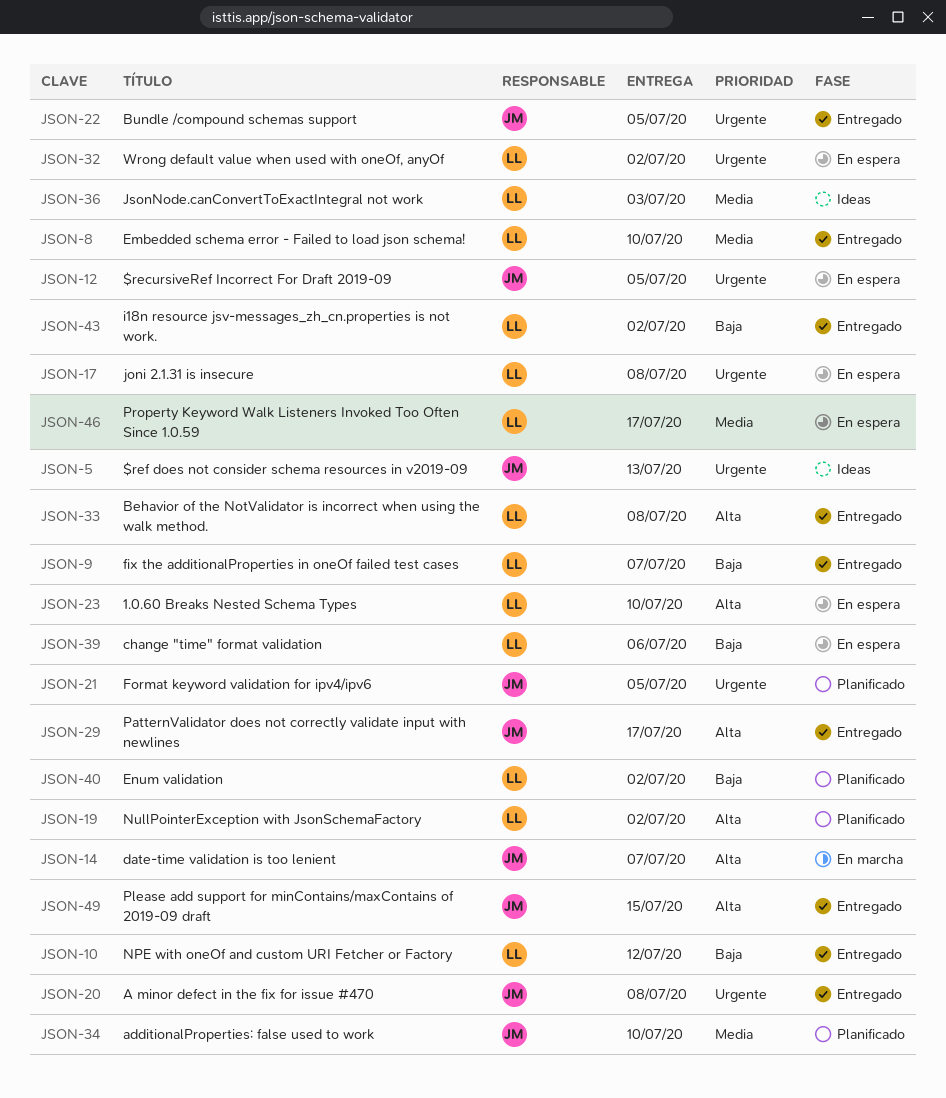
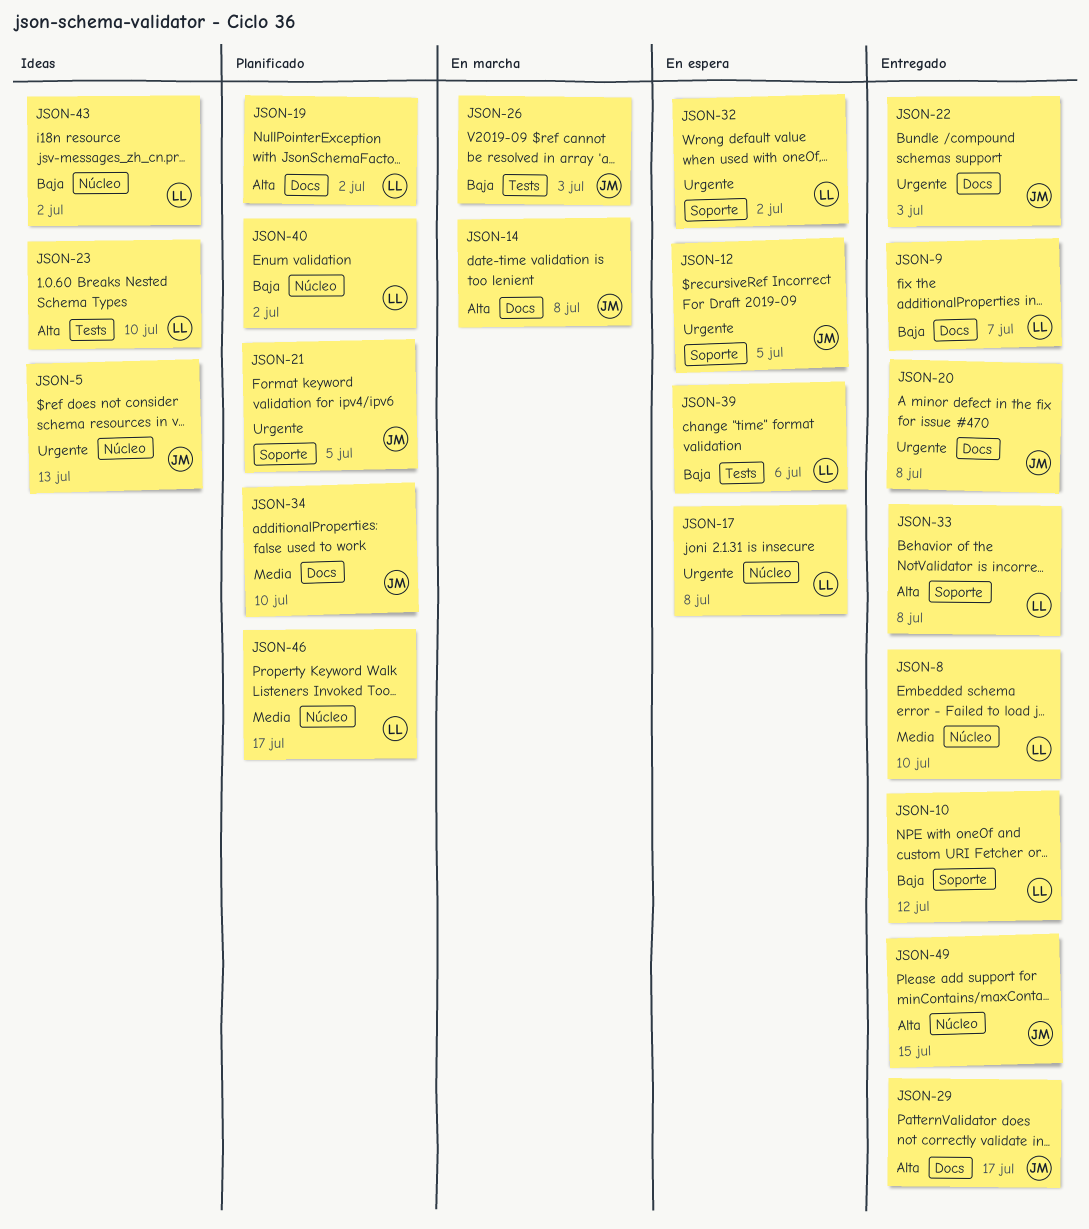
JSON-14, due: Jul 7 -> Jul 8
JSON-22, due: Jul 5 -> Jul 3
JSON-23, status: En espera -> Ideas
JSON-26: none -> present
JSON-36: present -> none
JSON-43, status: Entregado -> Ideas
JSON-46, status: En espera -> Planificado

